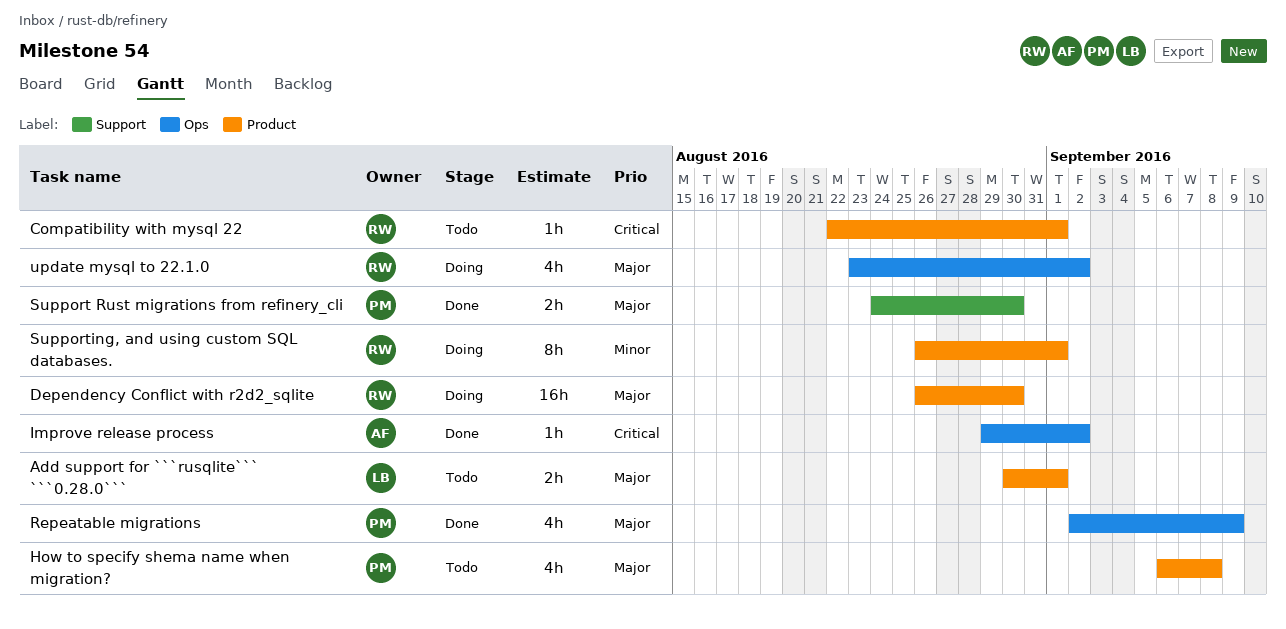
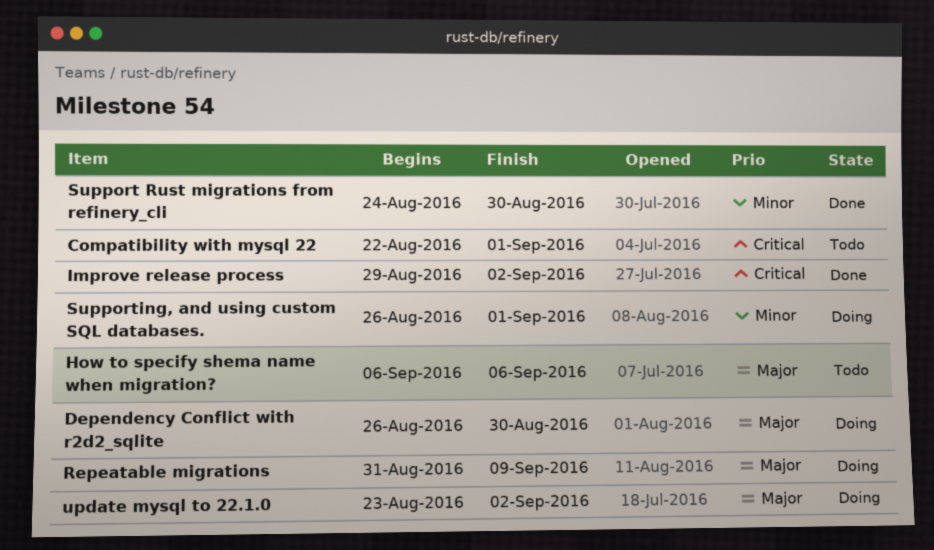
Add support for ```rusqlite``` ```0.28.0```: present -> none
How to specify shema name when migration?, due: Sep 8 -> Sep 6
Repeatable migrations, status: Done -> Doing
Repeatable migrations, start: Sep 2 -> Aug 31
Support Rust migrations from refinery_cli, priority: Major -> Minor

